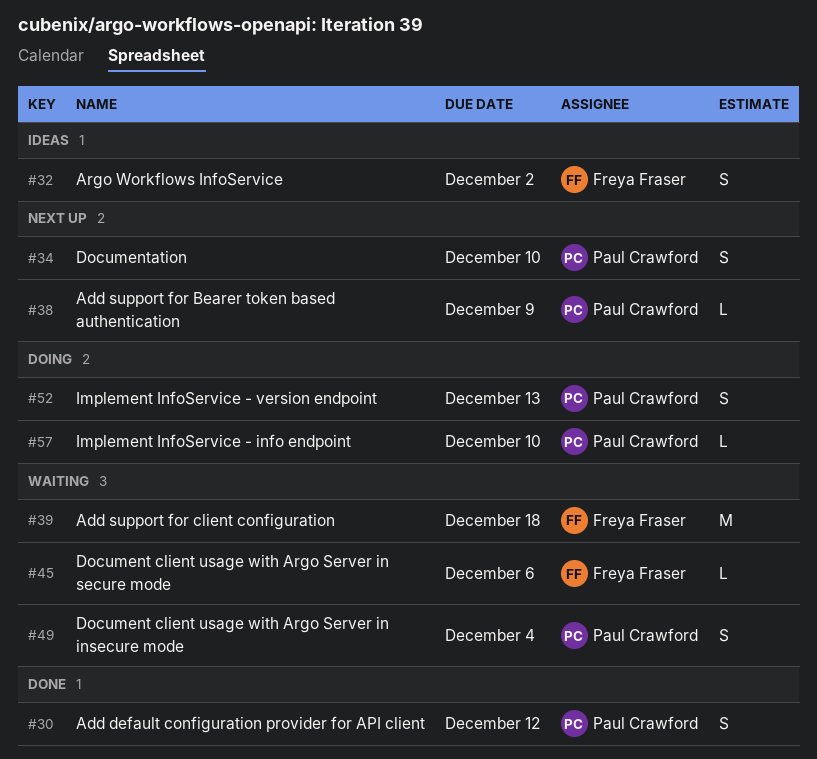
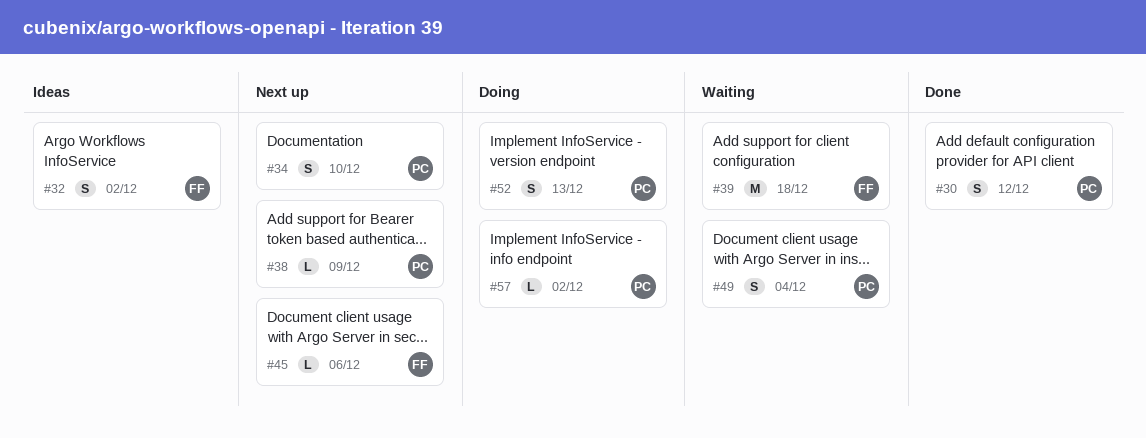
#45, status: Waiting -> Next up
#57, due: Dec 10 -> Dec 2

